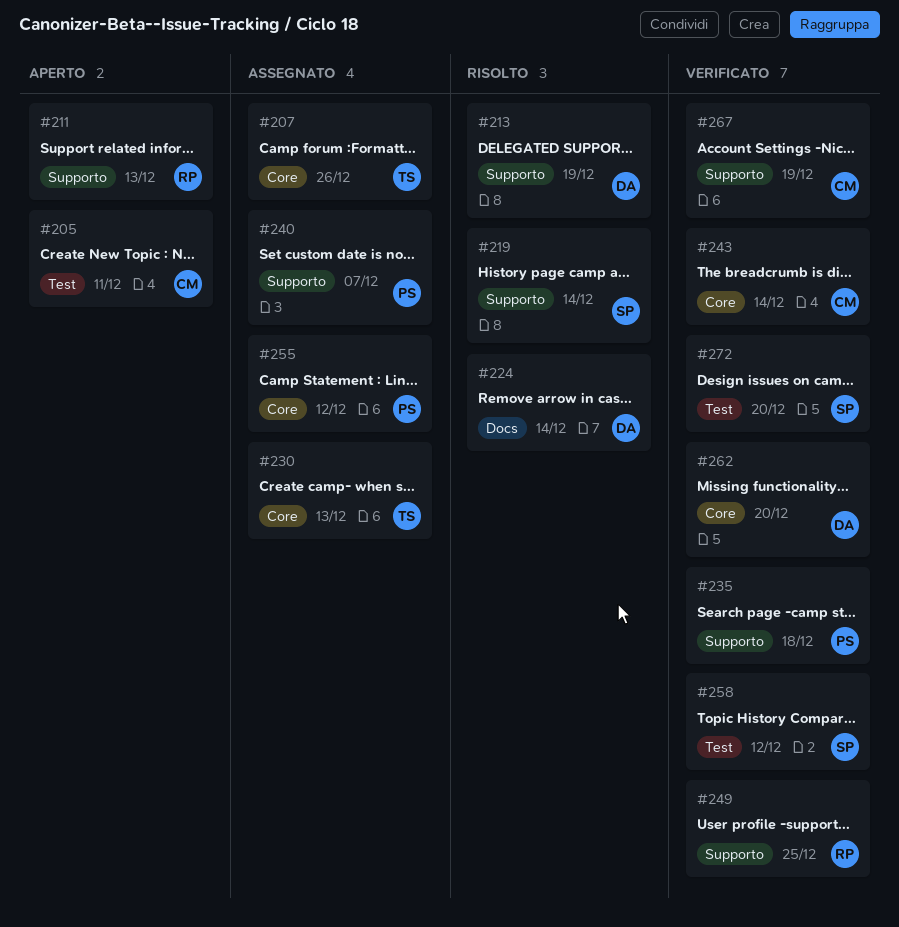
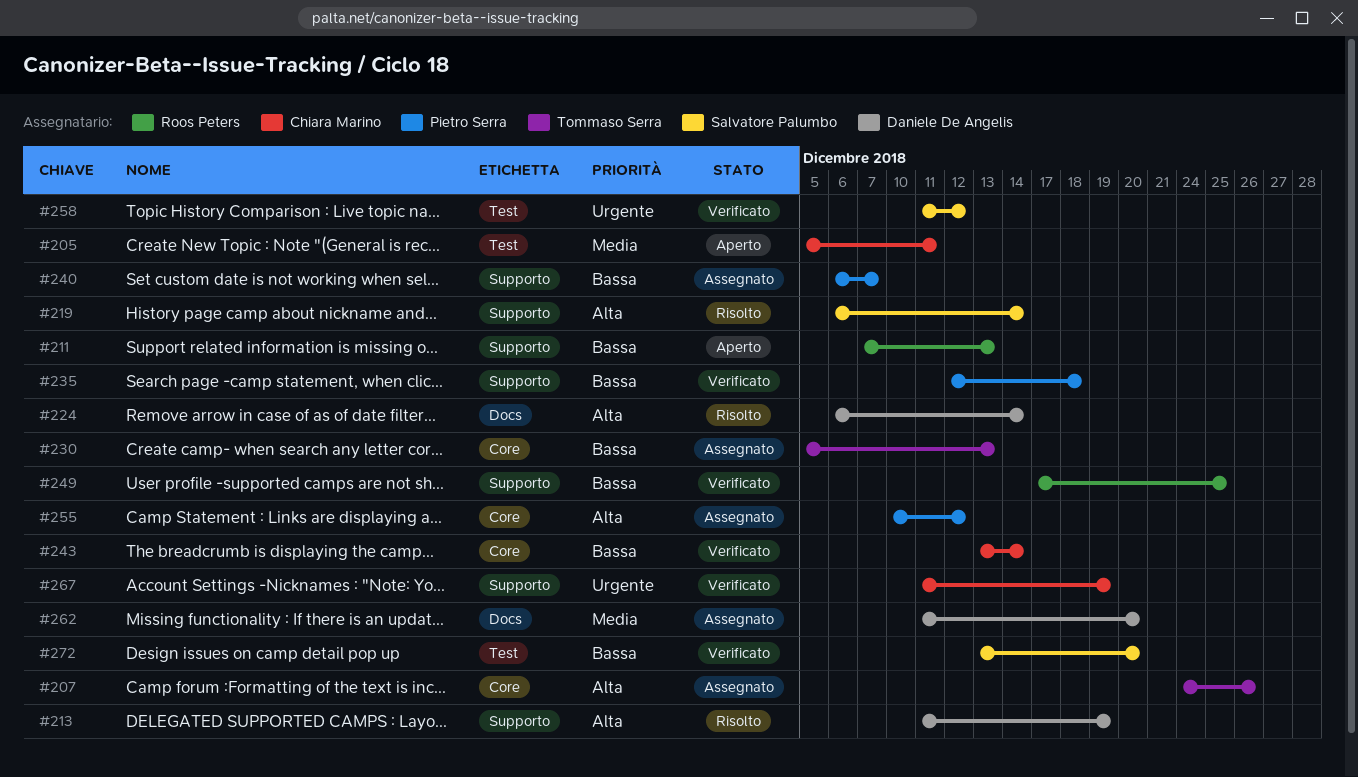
#262, status: Verificato -> Assegnato
#262, label: Core -> Docs

